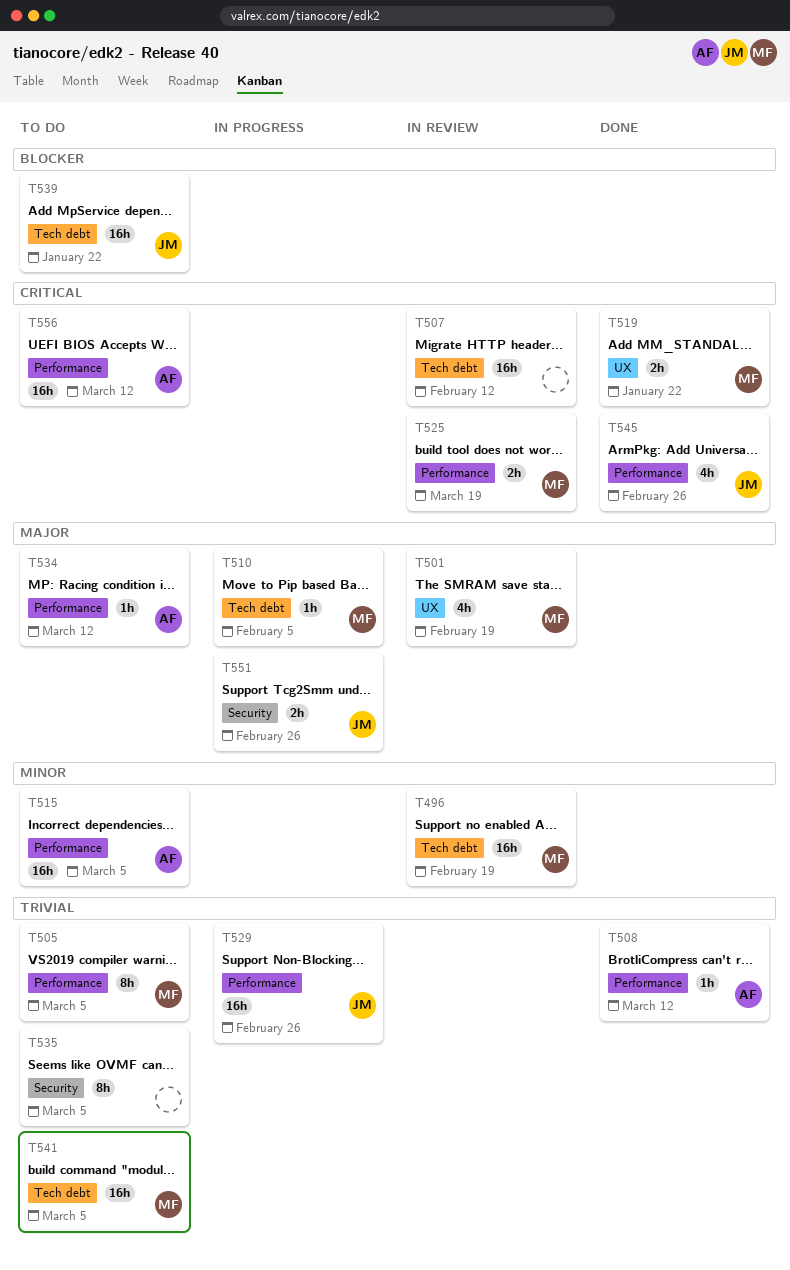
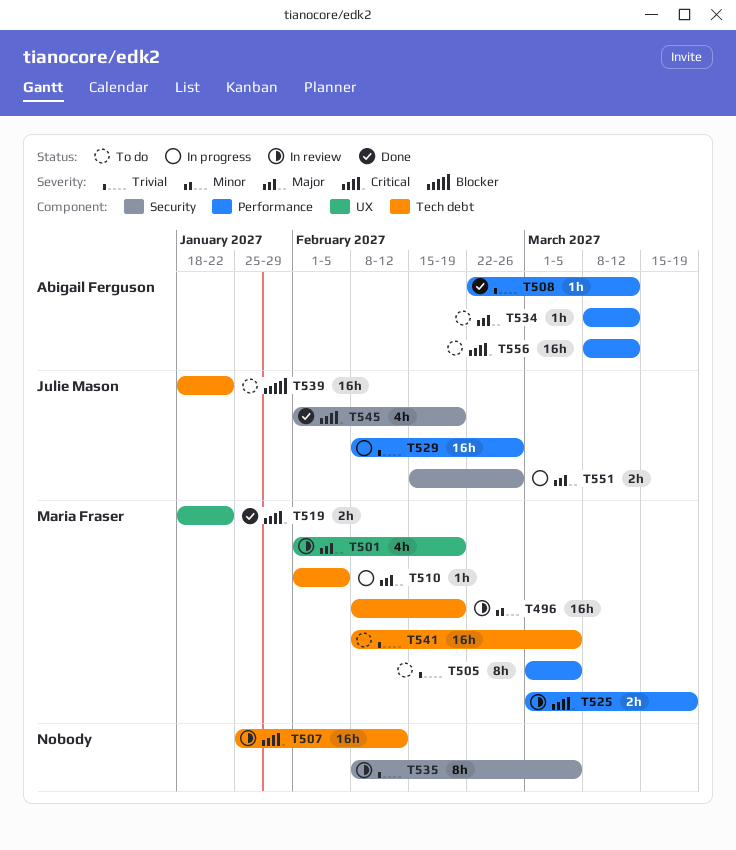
T515: present -> none
T535, status: To do -> In review
T545, label: Performance -> Security
T545, due: Feb 26 -> Feb 19

